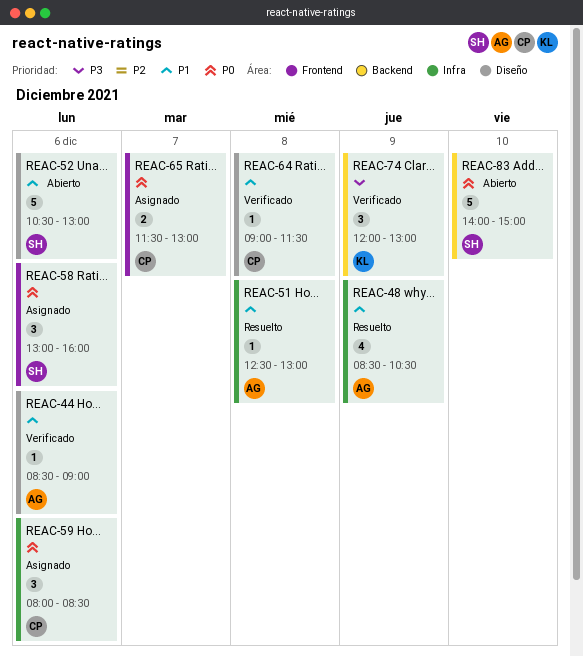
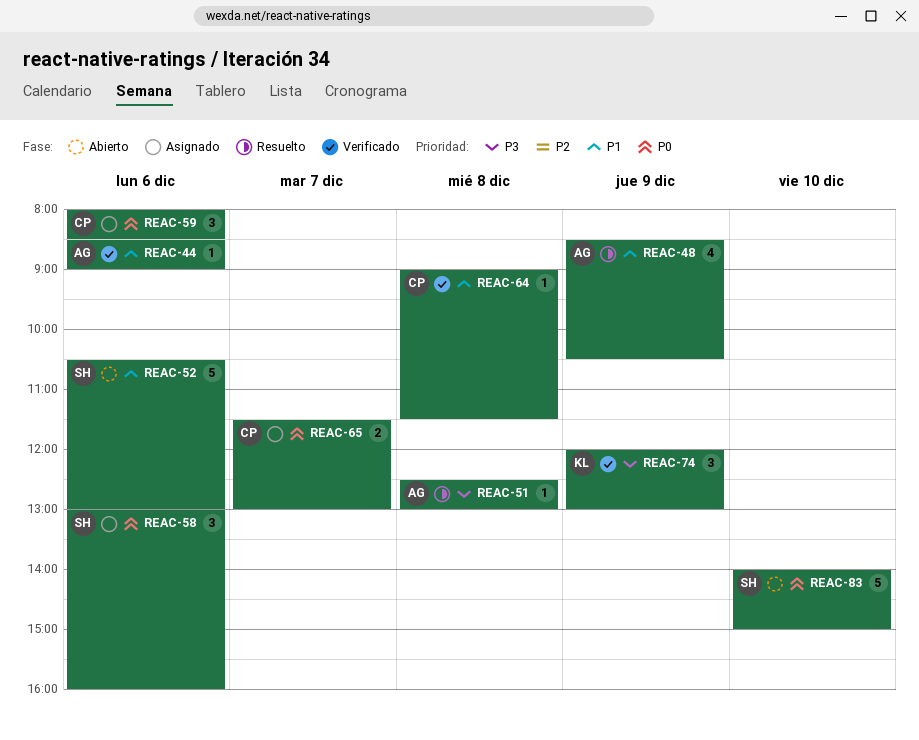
REAC-51, priority: P1 -> P3

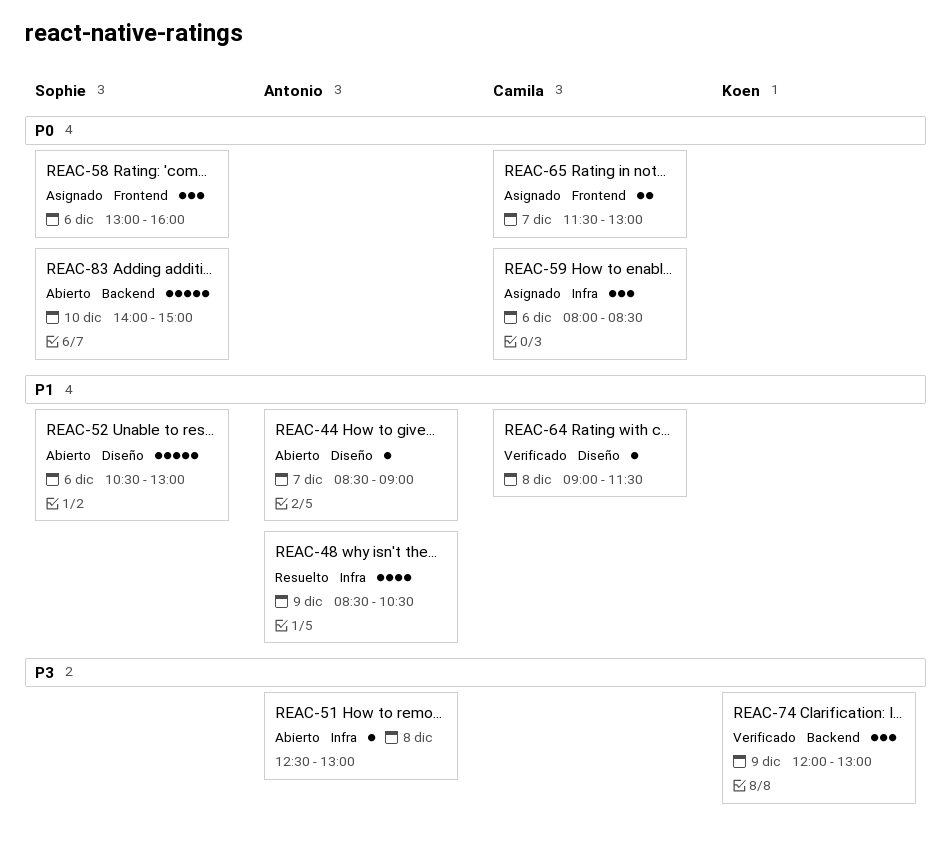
REAC-44, status: Verificado -> Abierto
REAC-44, day: Dec 6 -> Dec 7
REAC-51, status: Resuelto -> Abierto

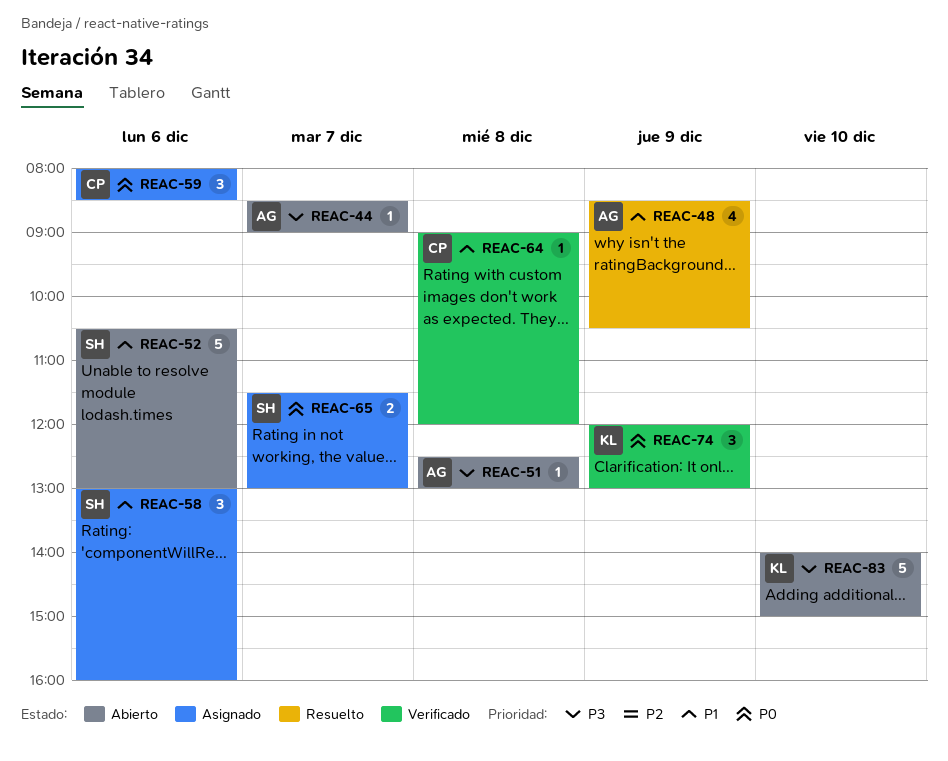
REAC-44, priority: P1 -> P3
REAC-58, priority: P0 -> P1
REAC-64, ends: 11:30 -> 12:00
REAC-65, owner: Camila -> Sophie
REAC-74, priority: P3 -> P0
REAC-83, owner: Sophie -> Koen
REAC-83, priority: P0 -> P3

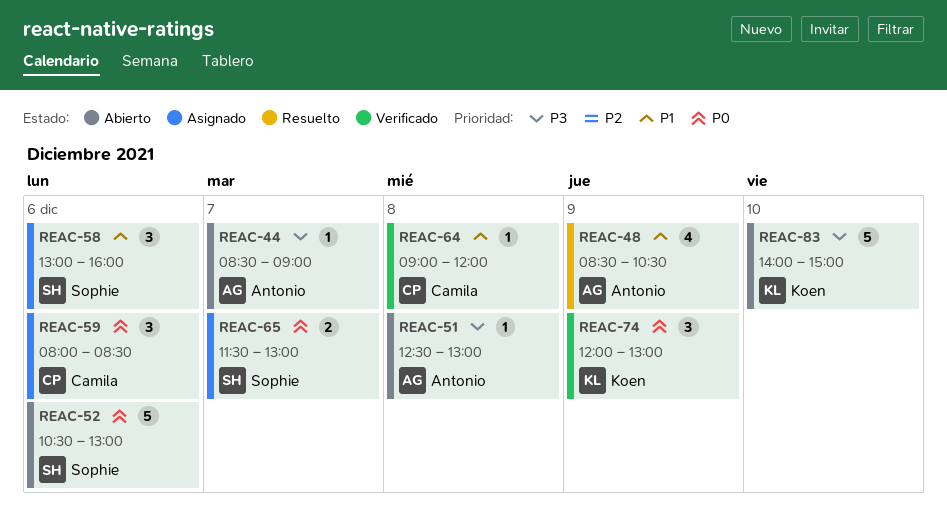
REAC-52, priority: P1 -> P0

